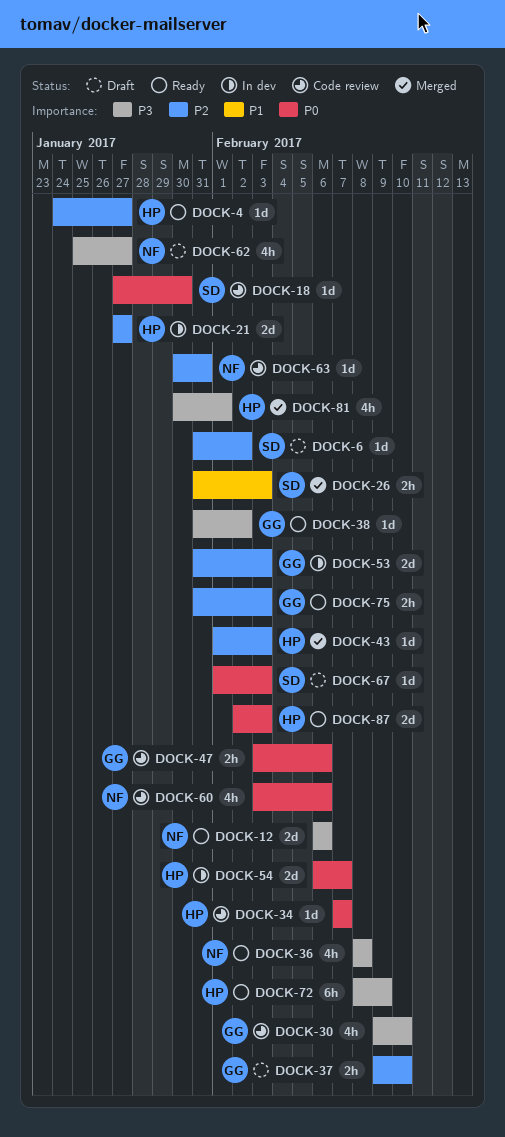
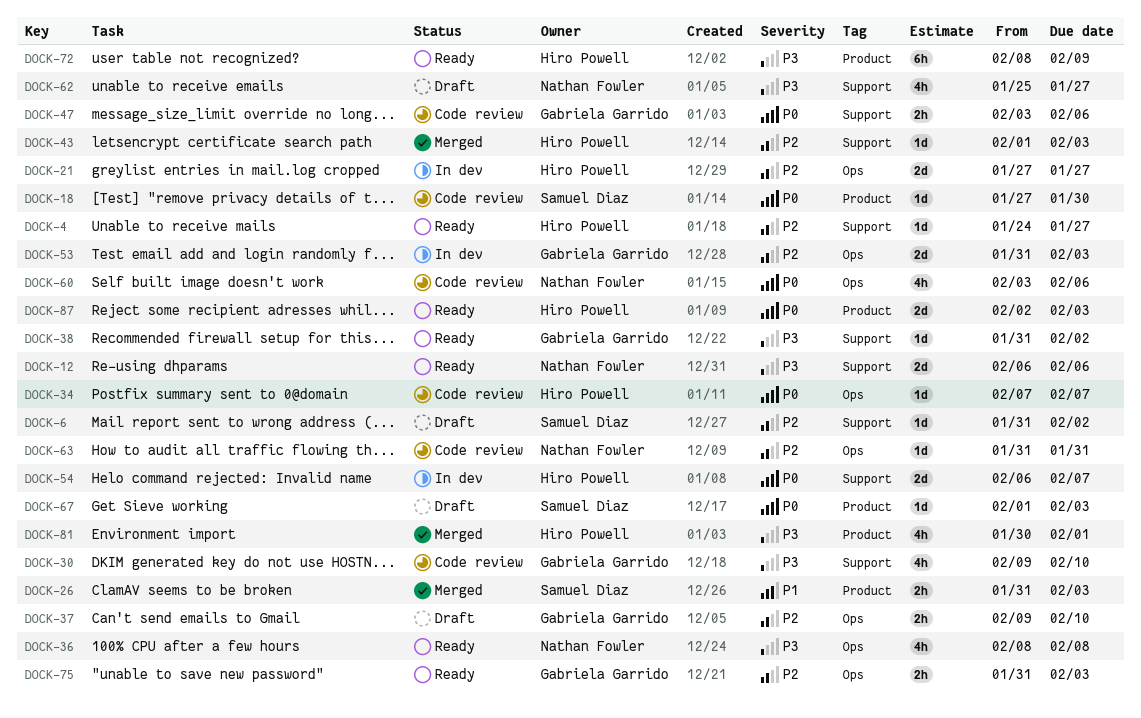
DOCK-63, start: Jan 30 -> Jan 31

